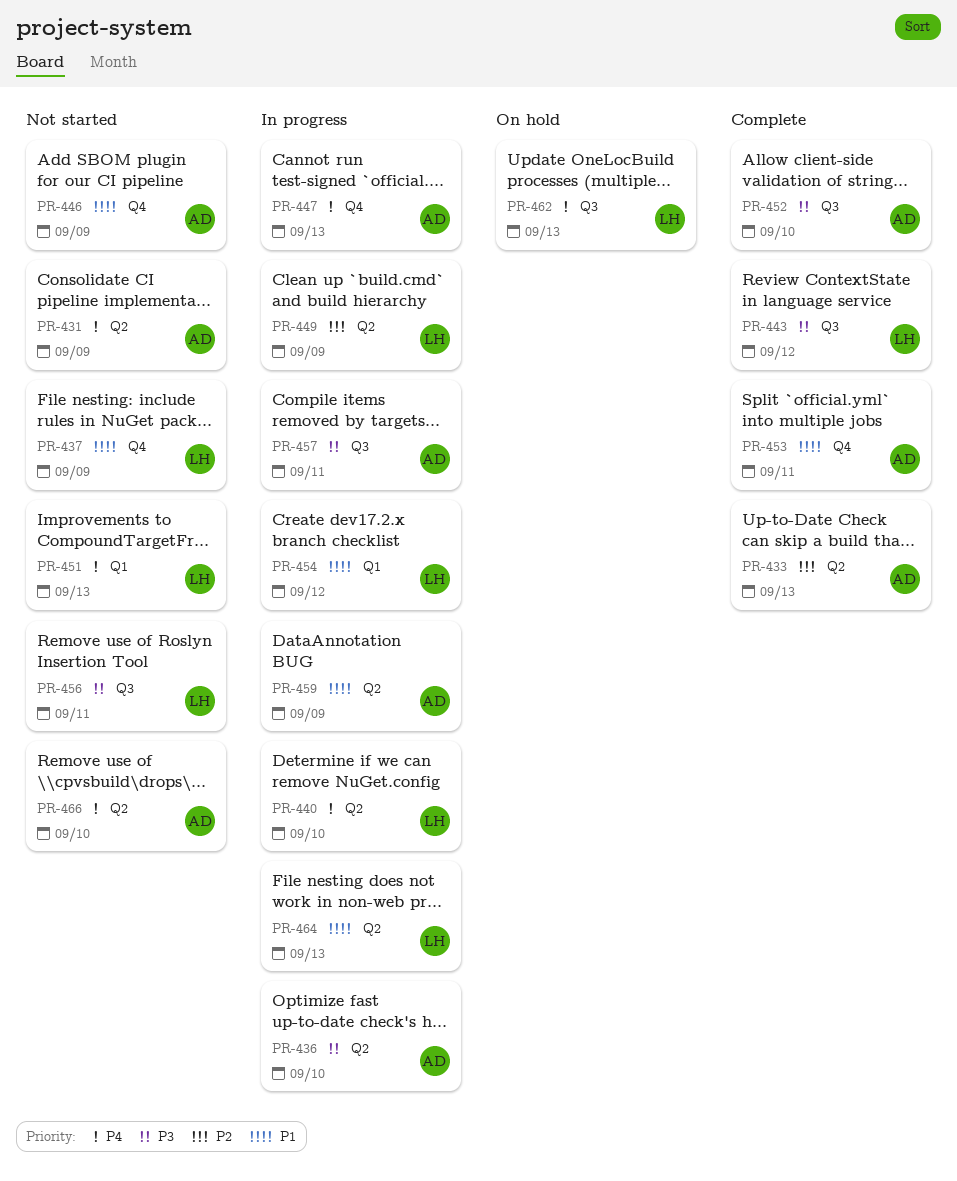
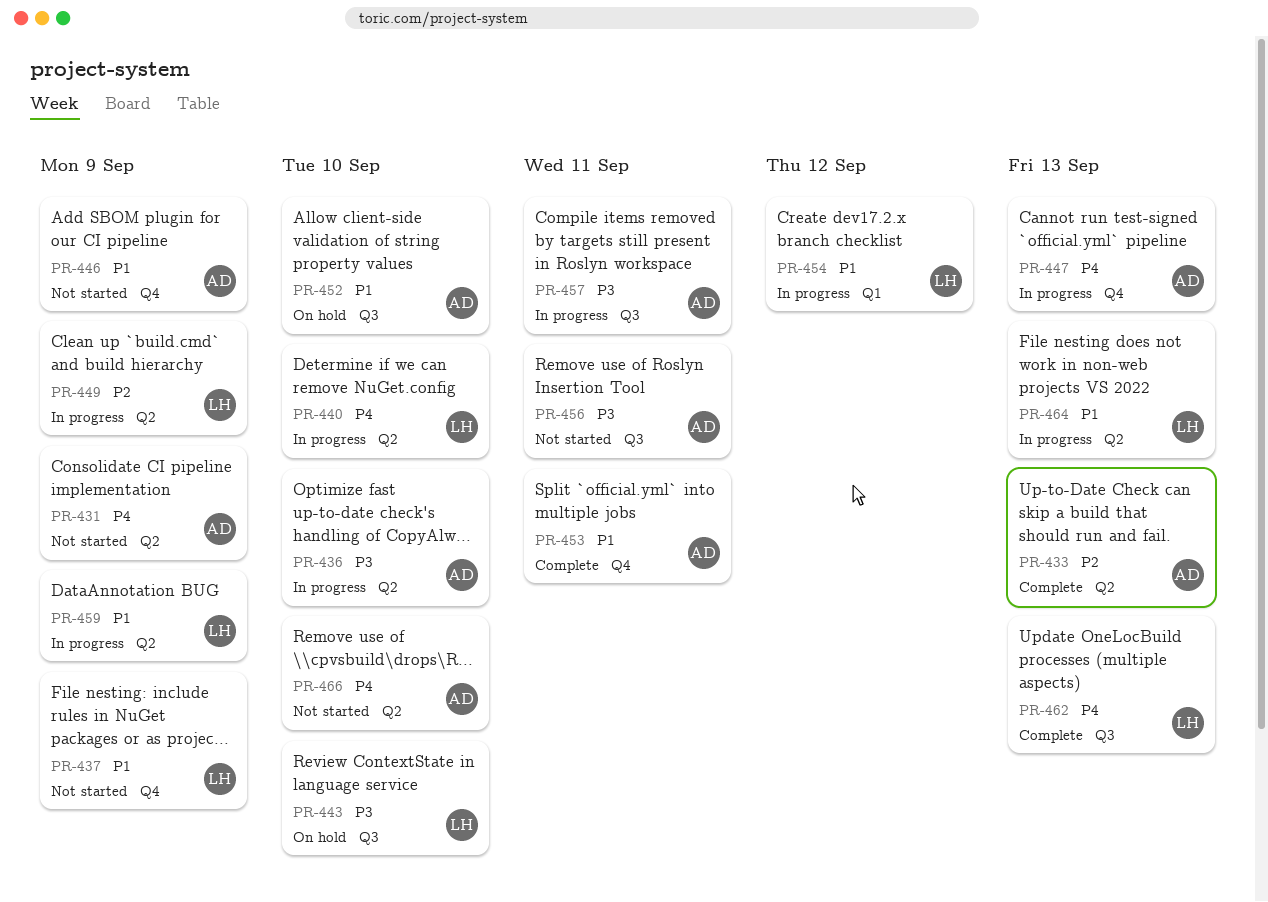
PR-443, status: Complete -> On hold
PR-443, due: Sep 12 -> Sep 10
PR-451: present -> none
PR-452, status: Complete -> On hold
PR-452, priority: P3 -> P1
PR-456, owner: LH -> AD
PR-459, owner: AD -> LH
PR-462, status: On hold -> Complete

